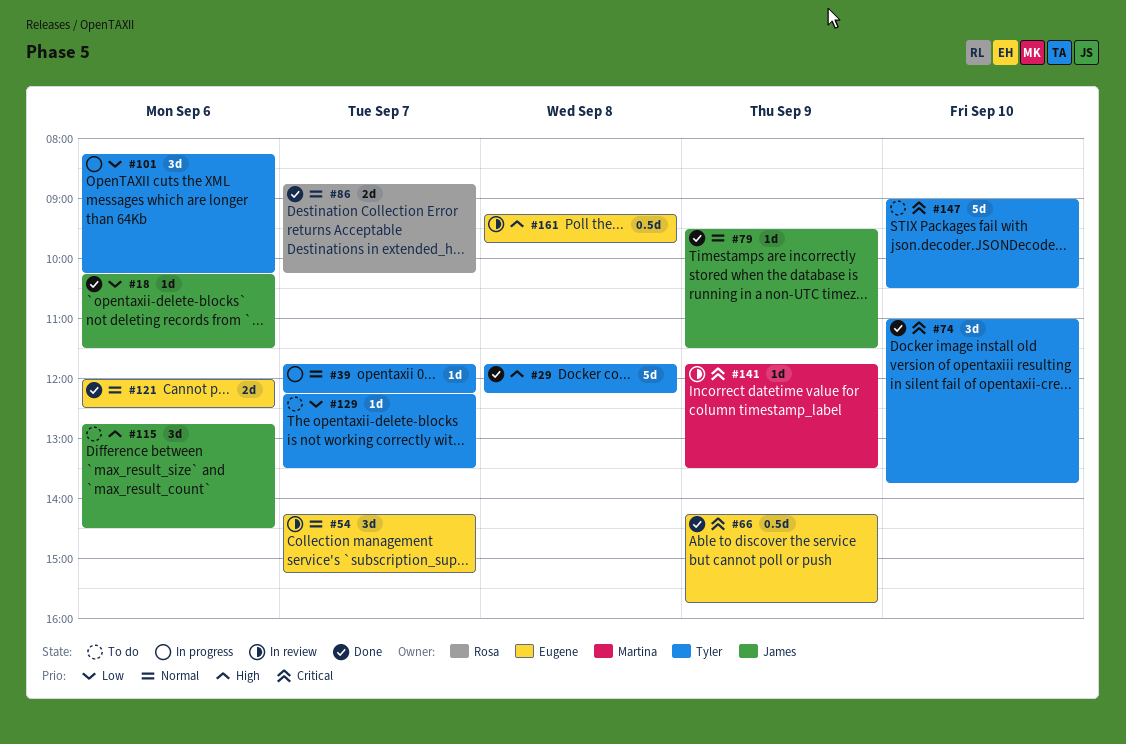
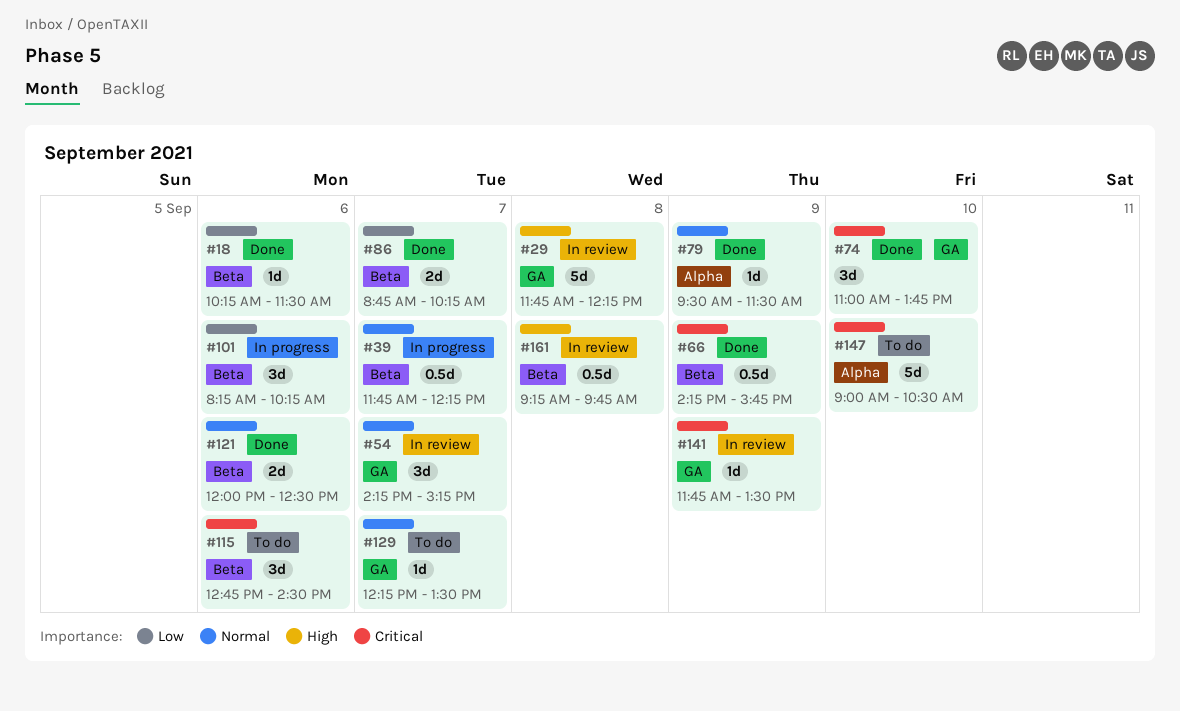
#29, status: Done -> In review
#39, estimate: 1d -> 0.5d
#86, priority: Normal -> Low
#115, priority: High -> Critical
#129, priority: Low -> Normal

